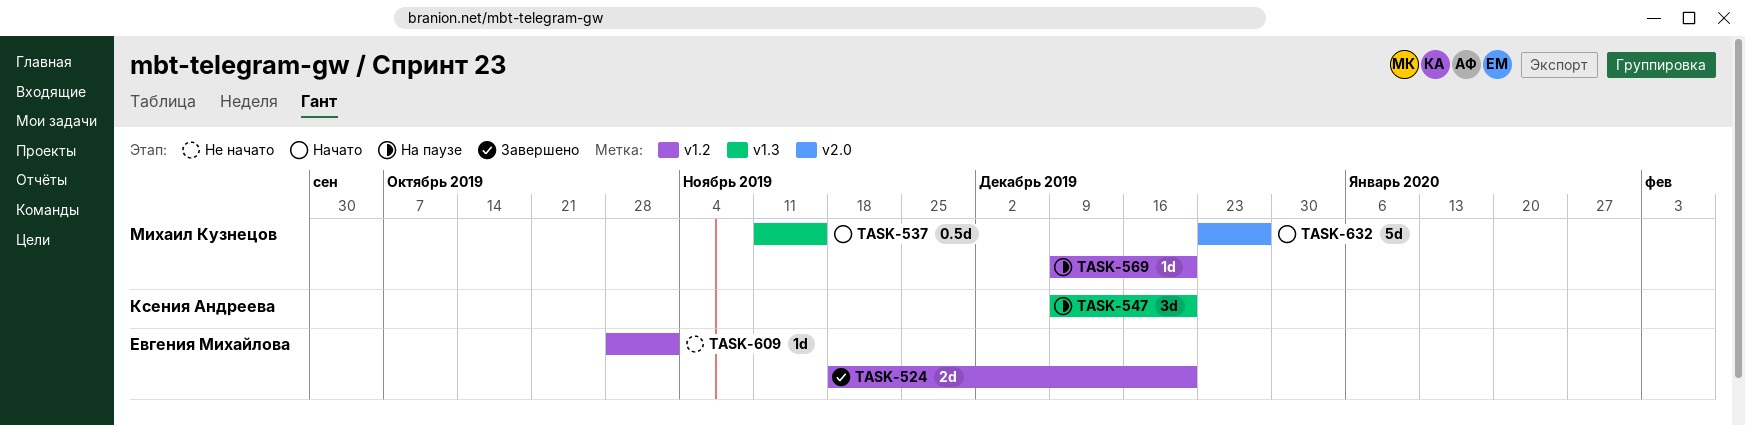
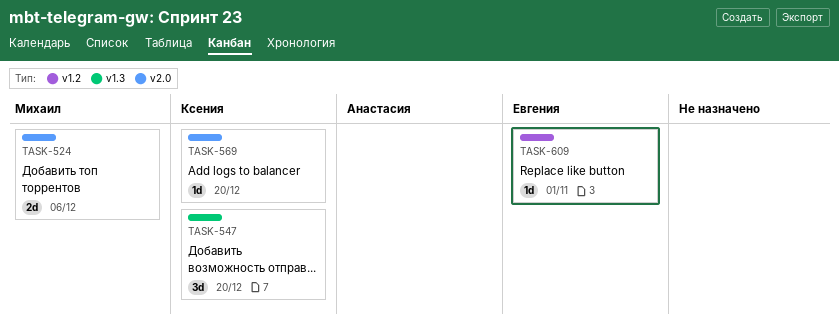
TASK-524, owner: Евгения Михайлова -> Михаил Кузнецов
TASK-524, label: v1.2 -> v2.0
TASK-524, due: Dec 20 -> Dec 6
TASK-537: present -> none
TASK-569, owner: Михаил Кузнецов -> Ксения Андреева
TASK-569, label: v1.2 -> v2.0
TASK-632: present -> none

